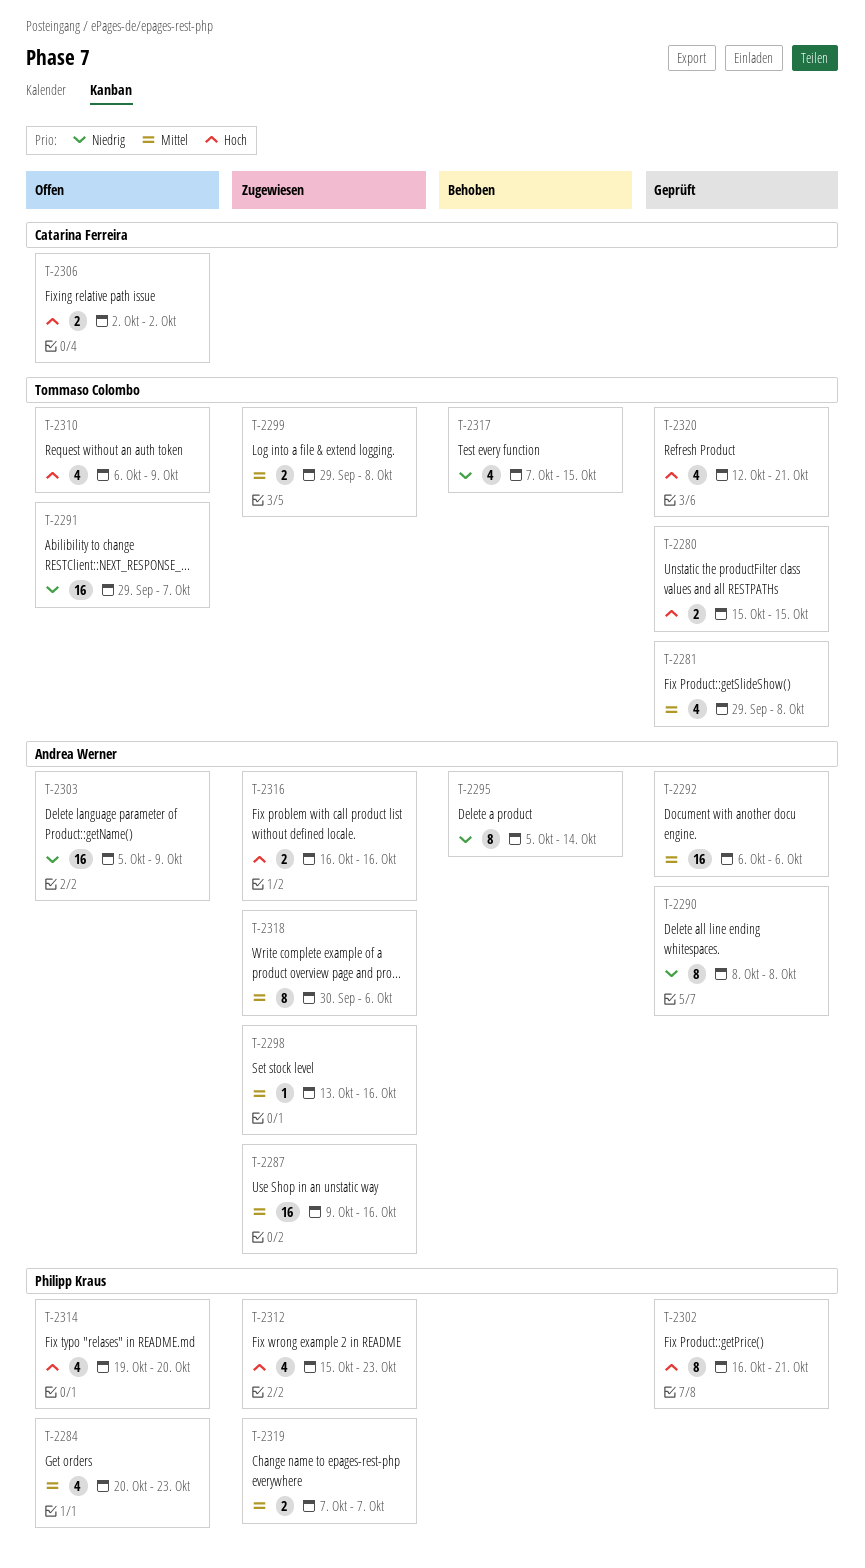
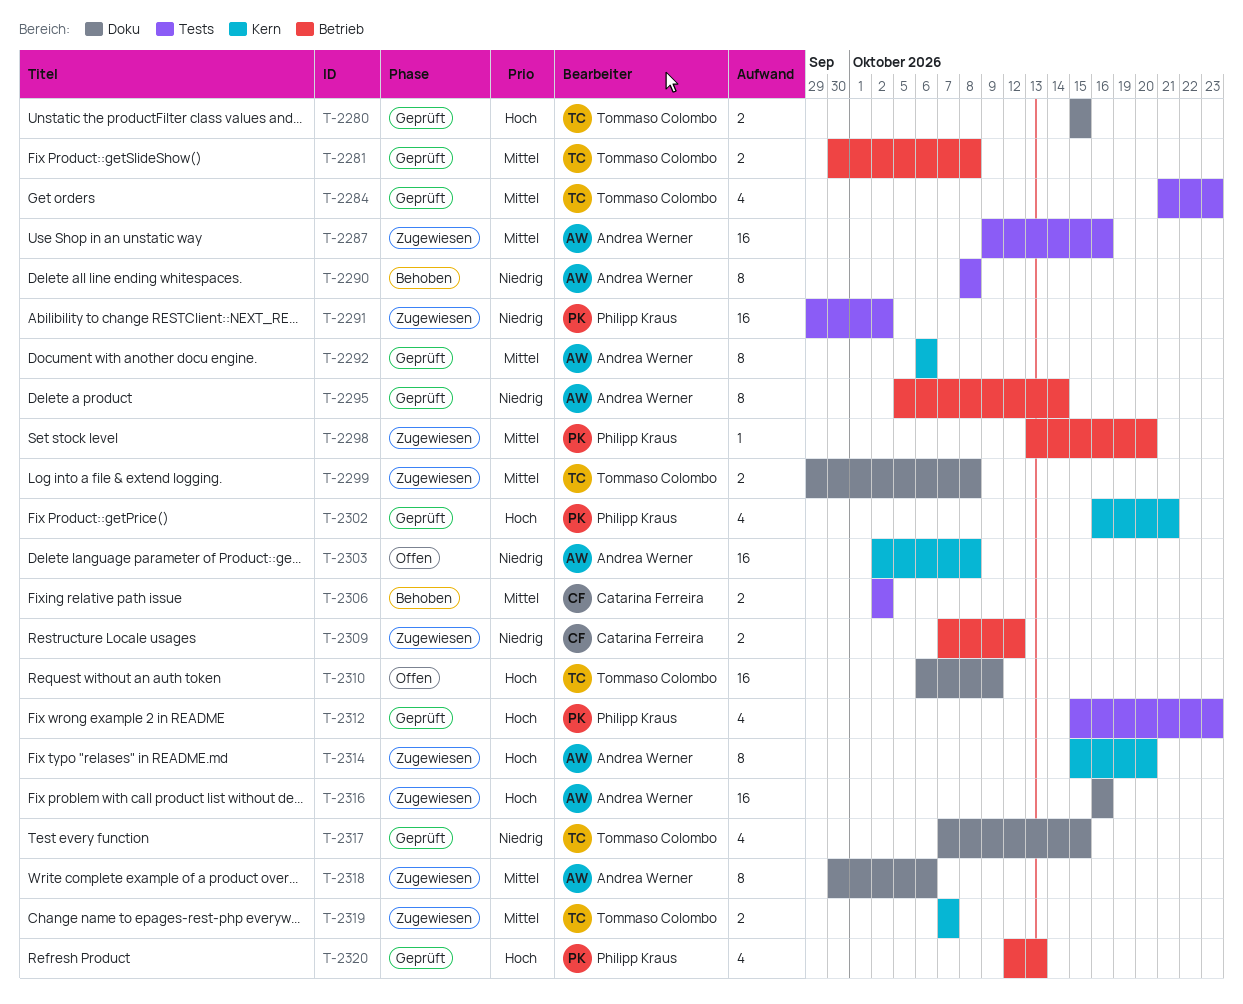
T-2281, estimate: 4 -> 2
T-2281, start: Sep 29 -> Sep 30
T-2284, status: Offen -> Geprüft
T-2284, owner: Philipp Kraus -> Tommaso Colombo
T-2284, start: Oct 20 -> Oct 21
T-2290, status: Geprüft -> Behoben
T-2291, status: Offen -> Zugewiesen
T-2291, owner: Tommaso Colombo -> Philipp Kraus
T-2291, due: Oct 7 -> Oct 2
T-2292, estimate: 16 -> 8
T-2295, status: Behoben -> Geprüft
T-2298, owner: Andrea Werner -> Philipp Kraus
T-2298, due: Oct 16 -> Oct 20
T-2302, estimate: 8 -> 4
T-2303, start: Oct 5 -> Oct 2
T-2303, due: Oct 9 -> Oct 8
T-2306, status: Offen -> Behoben
T-2306, priority: Hoch -> Mittel
T-2309: none -> present
T-2310, estimate: 4 -> 16
T-2312, status: Zugewiesen -> Geprüft
T-2314, status: Offen -> Zugewiesen
T-2314, owner: Philipp Kraus -> Andrea Werner
T-2314, estimate: 4 -> 8
T-2314, start: Oct 19 -> Oct 15
T-2316, estimate: 2 -> 16
T-2317, status: Behoben -> Geprüft
T-2319, owner: Philipp Kraus -> Tommaso Colombo
T-2320, owner: Tommaso Colombo -> Philipp Kraus
T-2320, due: Oct 21 -> Oct 13

